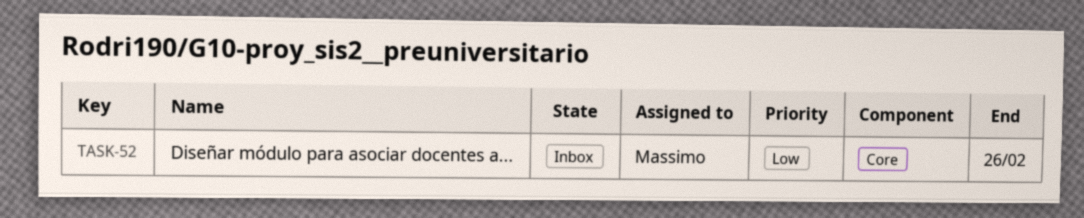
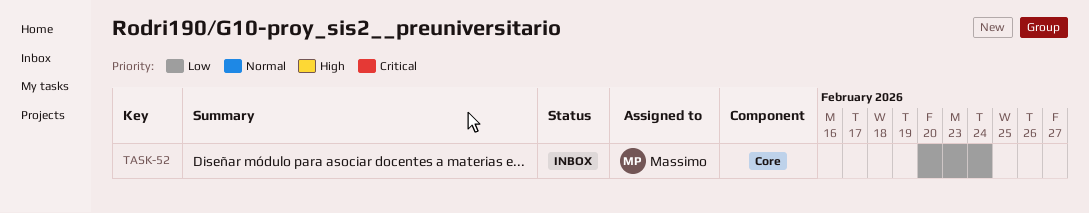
TASK-52, due: Feb 26 -> Feb 24

